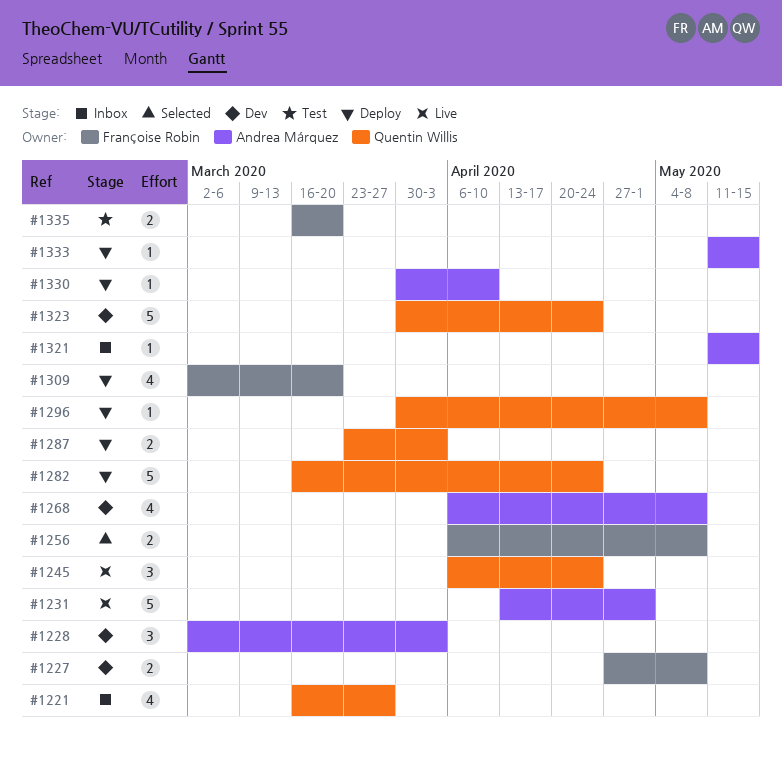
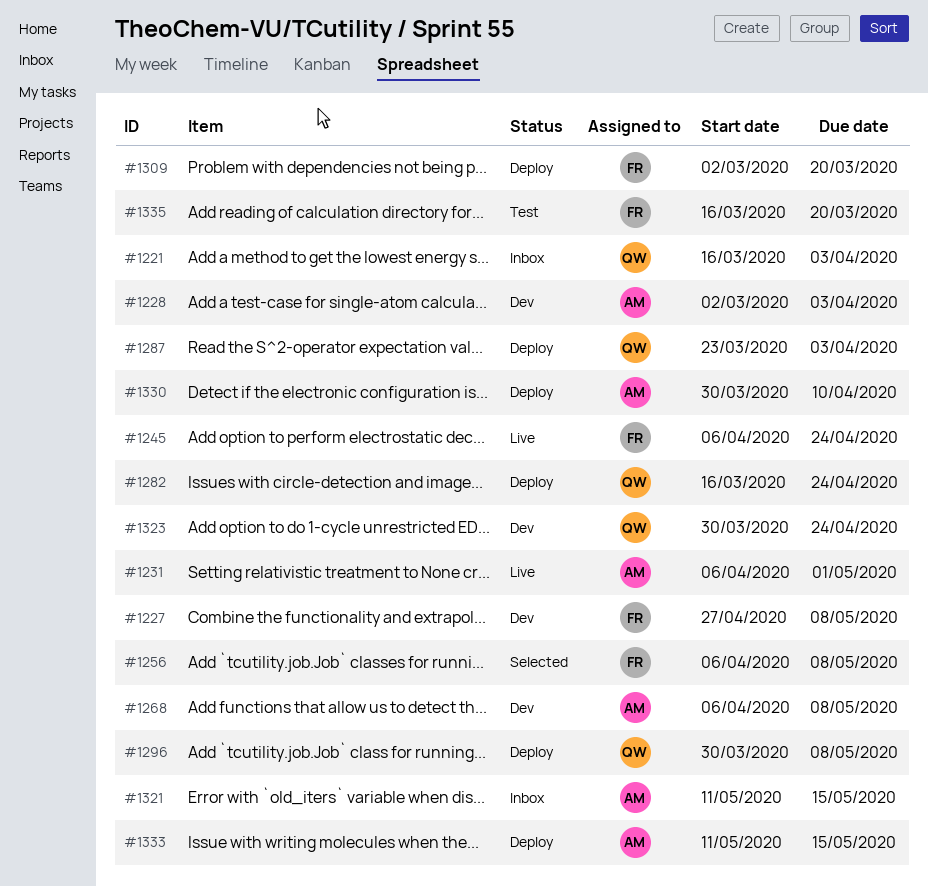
#1221, due: Mar 27 -> Apr 3
#1231, start: Apr 13 -> Apr 6
#1245, owner: Quentin Willis -> Françoise Robin

